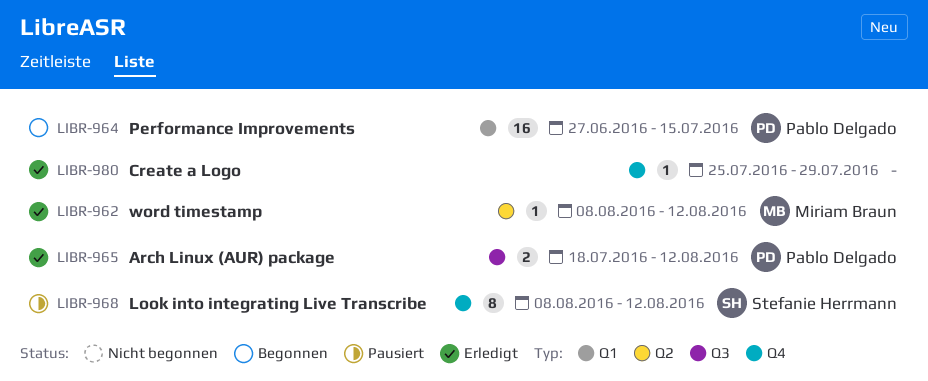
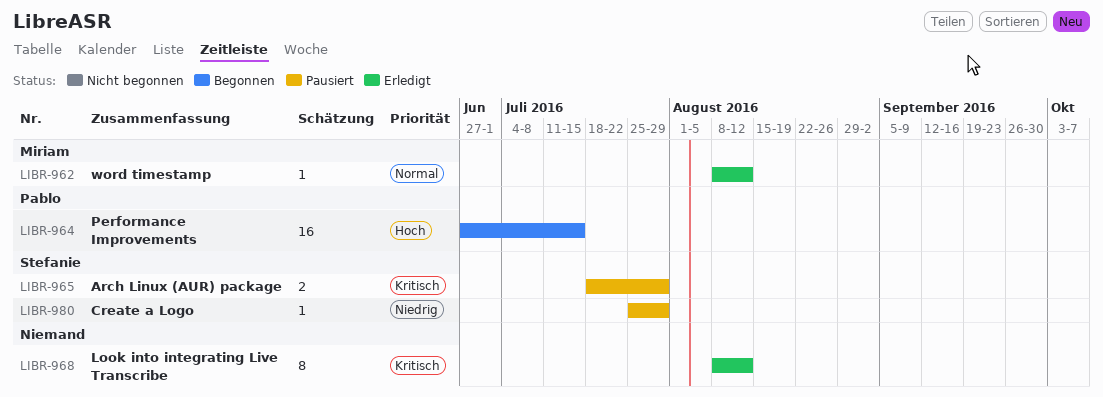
LIBR-965, status: Erledigt -> Pausiert
LIBR-965, owner: Pablo Delgado -> Stefanie Herrmann
LIBR-965, due: Aug 12 -> Jul 29
LIBR-968, status: Pausiert -> Erledigt
LIBR-968, owner: Stefanie Herrmann -> none
LIBR-980, status: Erledigt -> Pausiert
LIBR-980, owner: none -> Stefanie Herrmann

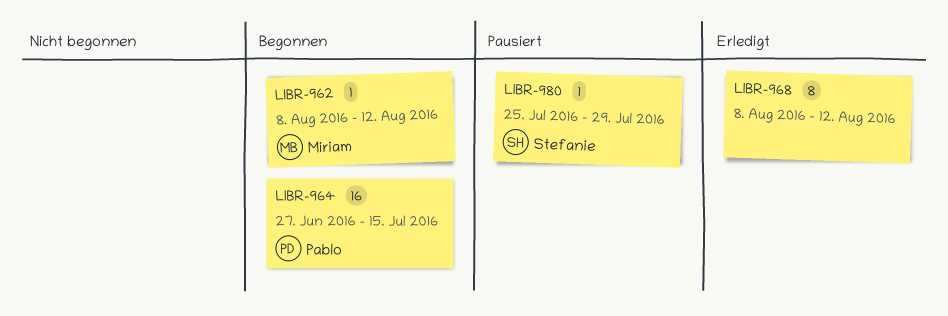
LIBR-962, status: Erledigt -> Begonnen
LIBR-965: present -> none

